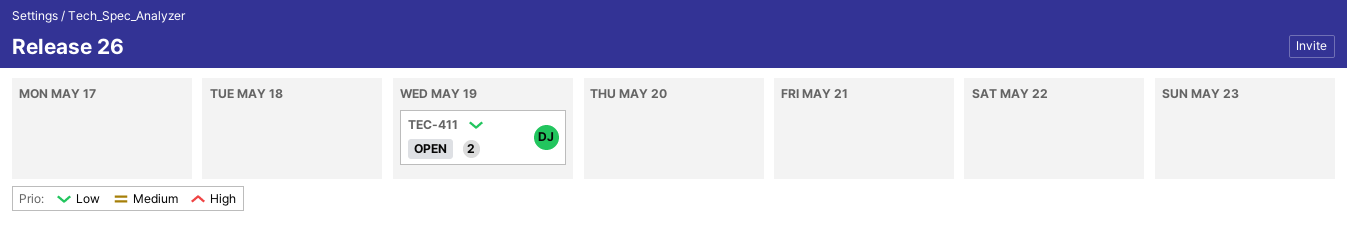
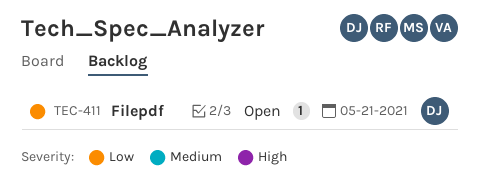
TEC-411, estimate: 2 -> 1
TEC-411, due: May 19 -> May 21

